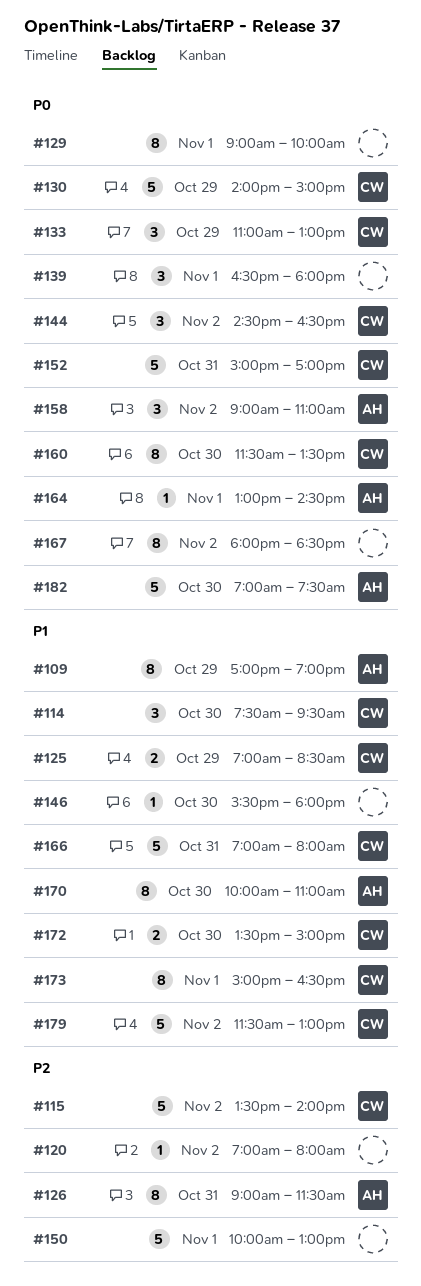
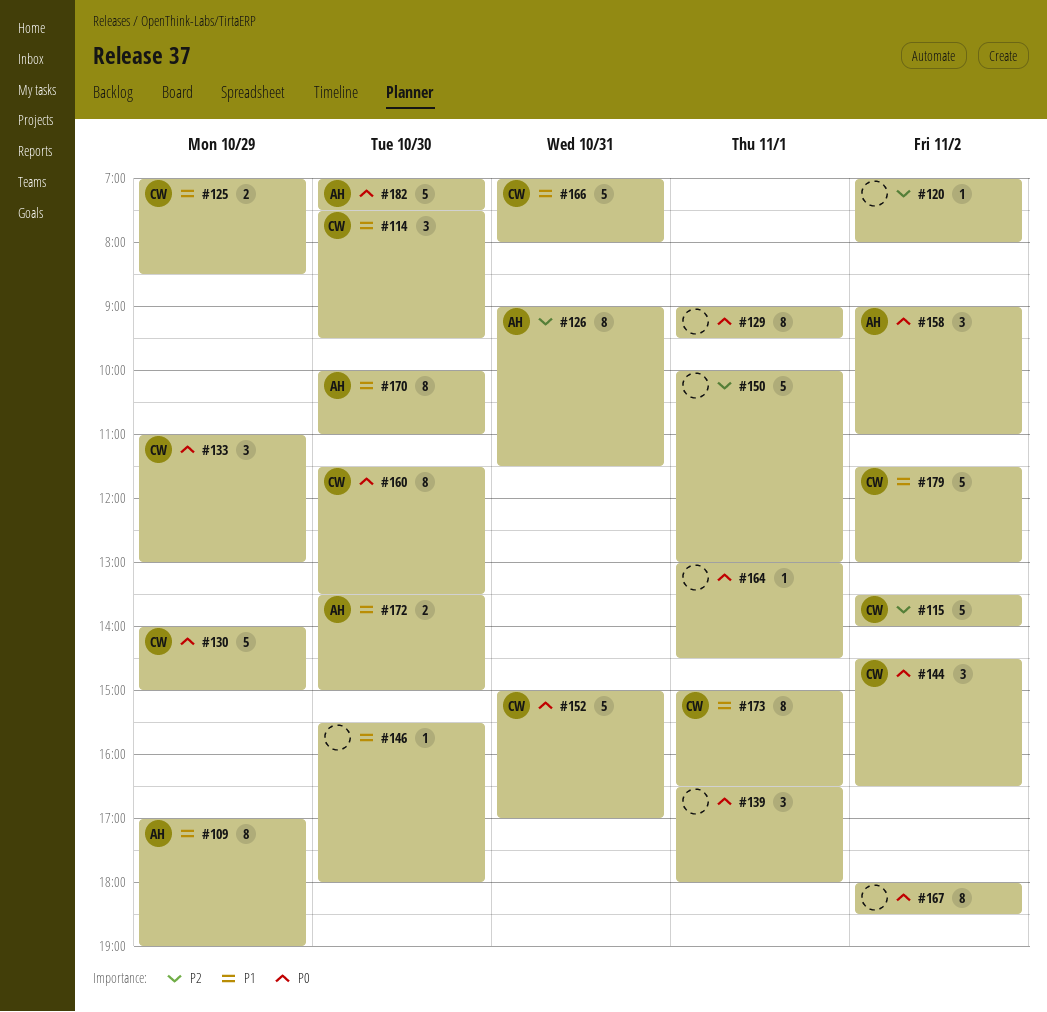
#129, ends: 10:00 -> 09:30
#164, owner: AH -> none
#172, owner: CW -> AH

